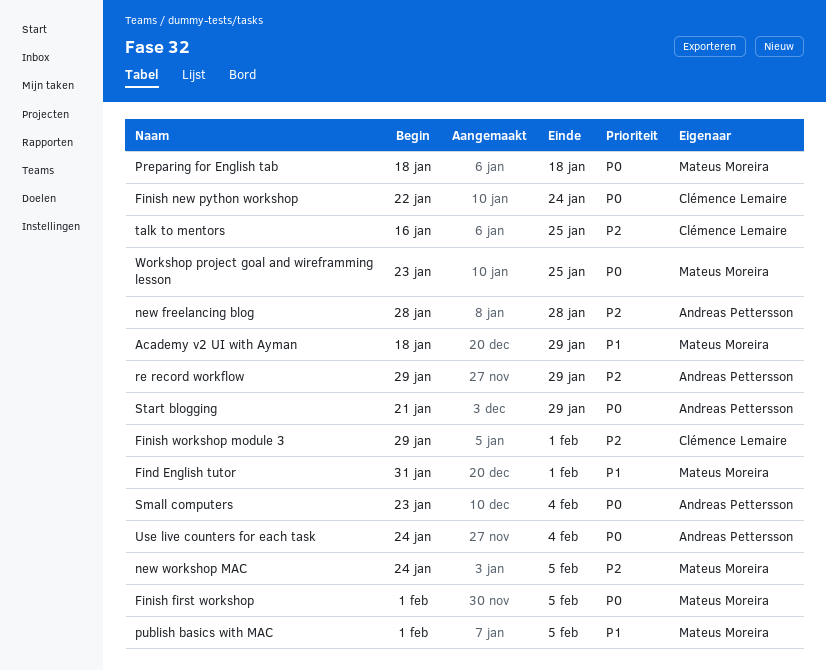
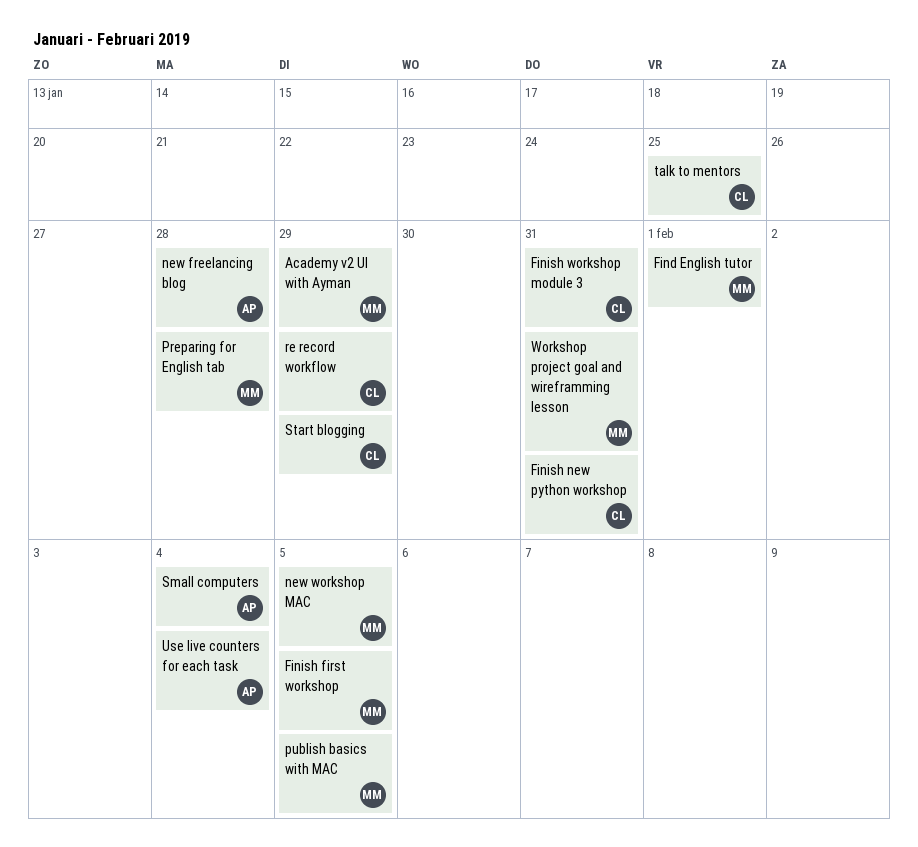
Finish new python workshop, due: Jan 24 -> Jan 31
Finish workshop module 3, due: Feb 1 -> Jan 31
Preparing for English tab, due: Jan 18 -> Jan 28
re record workflow, owner: Andreas Pettersson -> Clémence Lemaire
Start blogging, owner: Andreas Pettersson -> Clémence Lemaire
Workshop project goal and wireframming lesson, due: Jan 25 -> Jan 31

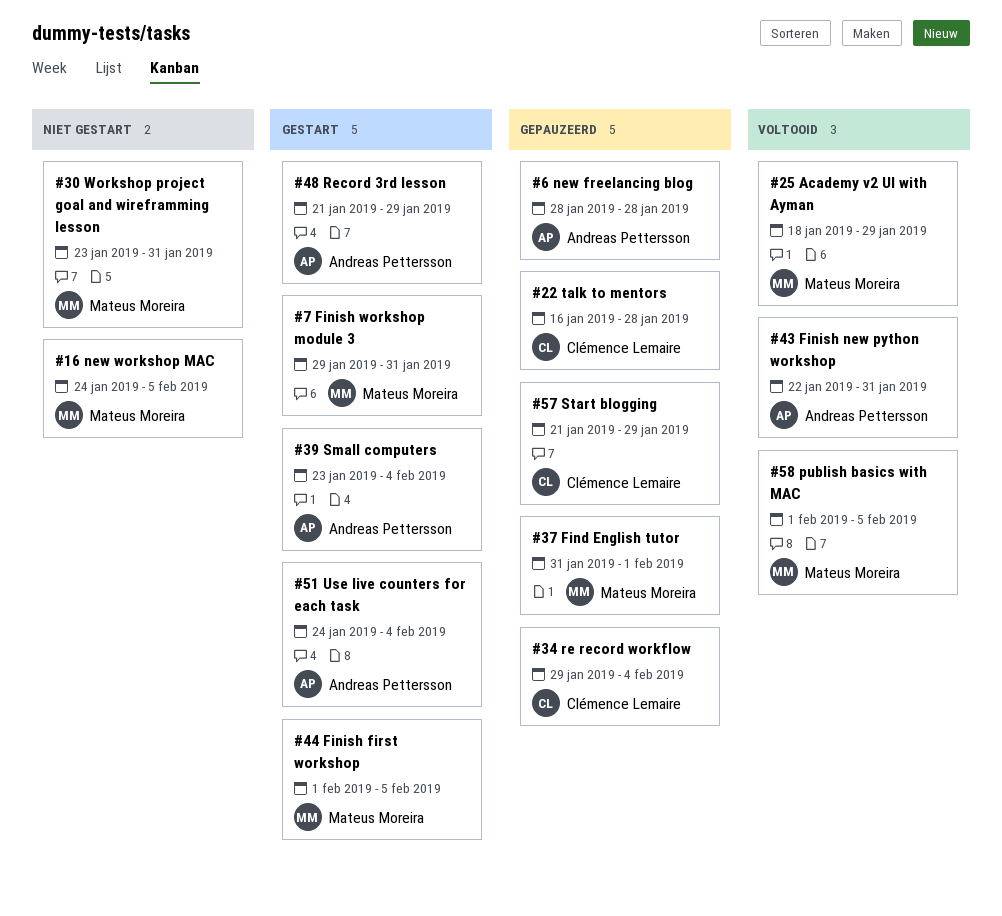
Finish new python workshop, owner: Clémence Lemaire -> Andreas Pettersson
Finish workshop module 3, owner: Clémence Lemaire -> Mateus Moreira
Preparing for English tab: present -> none
re record workflow, due: Jan 29 -> Feb 4
Record 3rd lesson: none -> present
talk to mentors, due: Jan 25 -> Jan 28

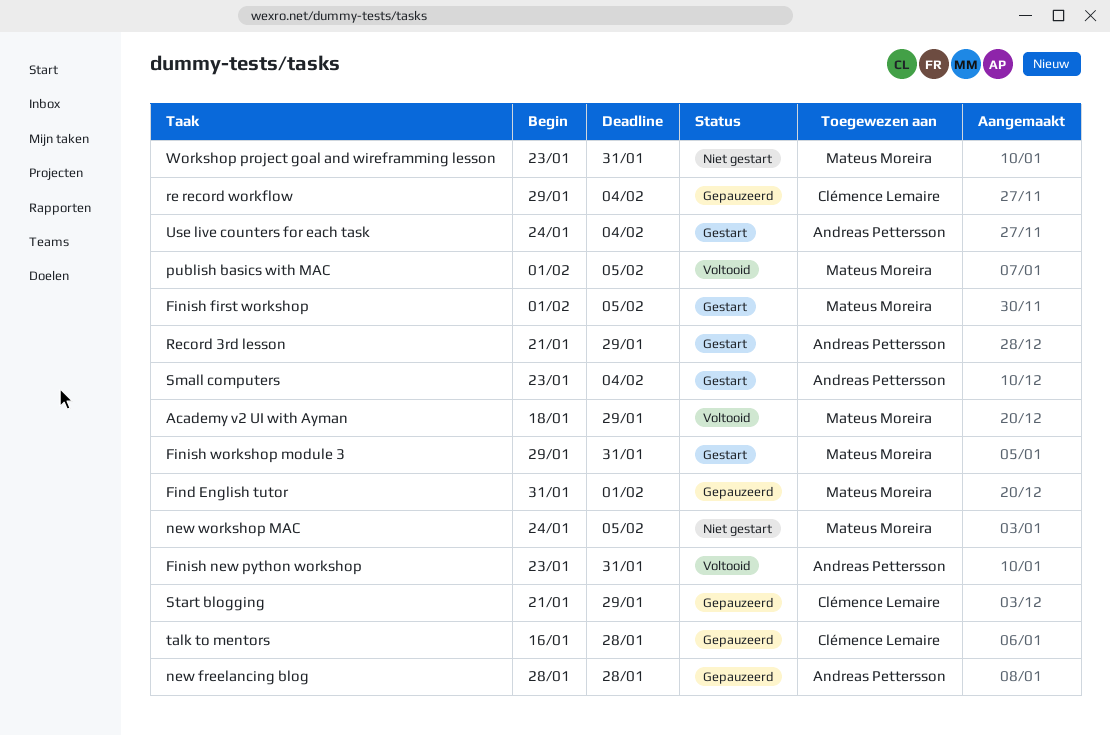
Finish new python workshop, start: Jan 22 -> Jan 23

